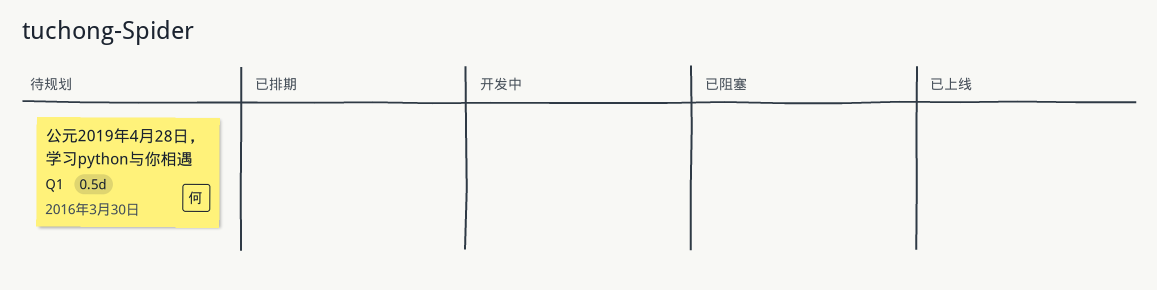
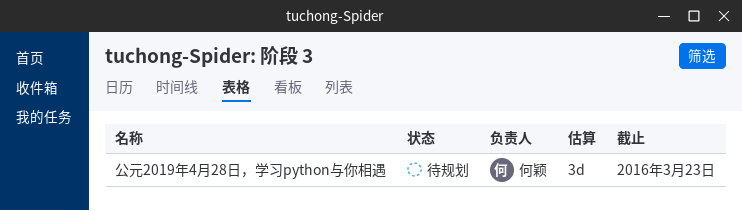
公元2019年4月28日，学习python与你相遇, estimate: 0.5d -> 3d
公元2019年4月28日，学习python与你相遇, due: Mar 30 -> Mar 23

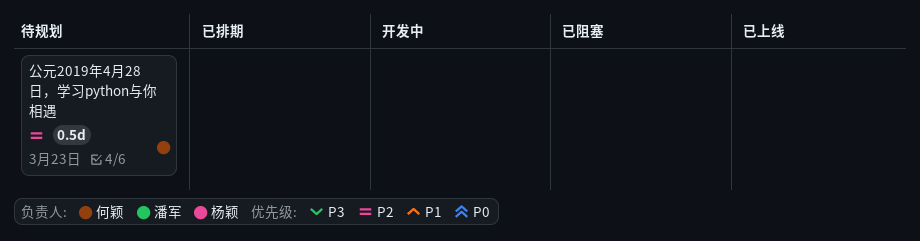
公元2019年4月28日，学习python与你相遇, estimate: 3d -> 0.5d

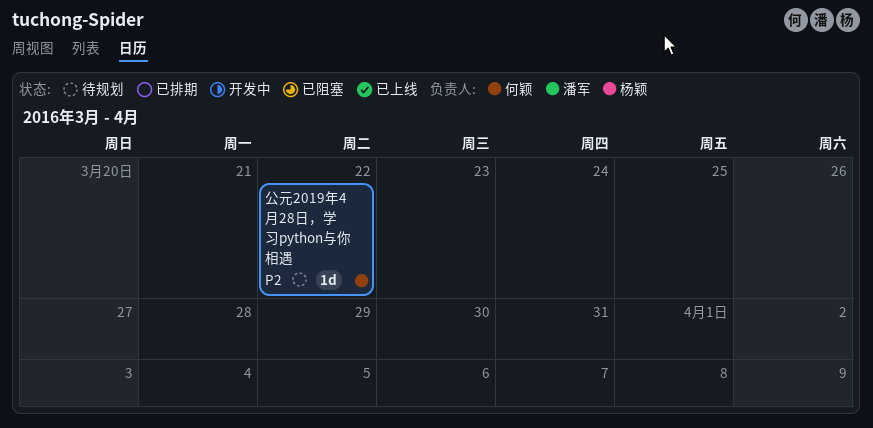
公元2019年4月28日，学习python与你相遇, estimate: 0.5d -> 1d
公元2019年4月28日，学习python与你相遇, due: Mar 23 -> Mar 22

